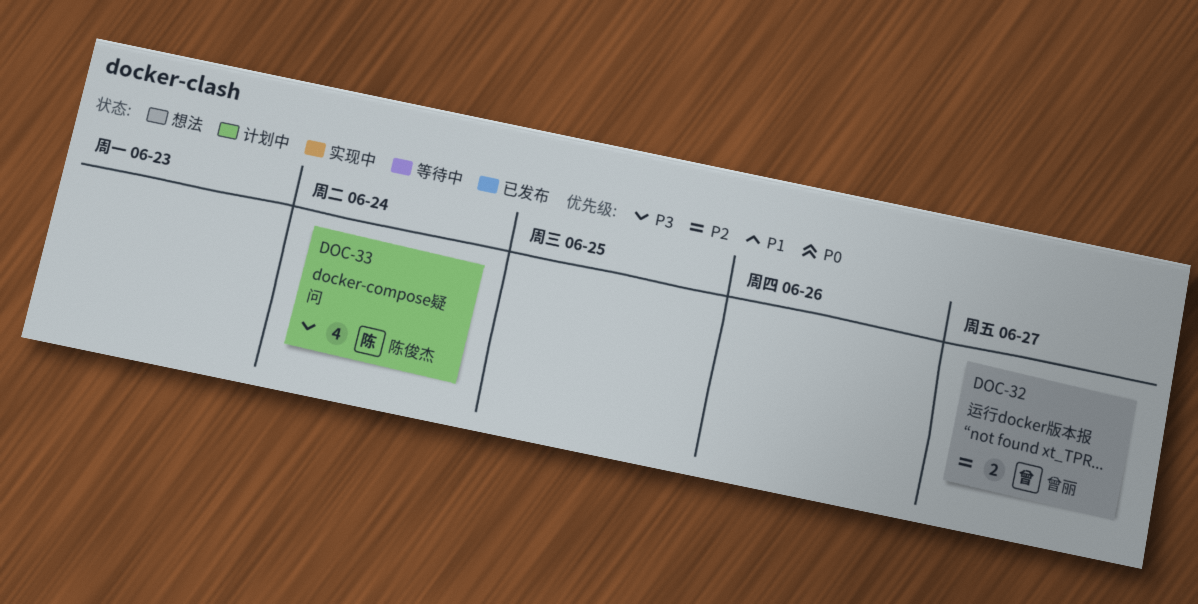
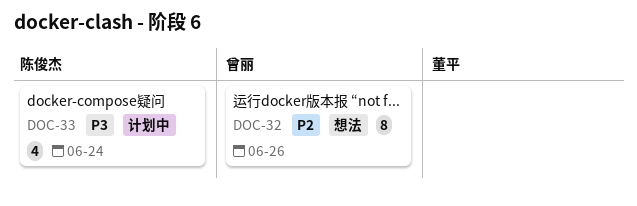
DOC-32, estimate: 2 -> 8
DOC-32, due: Jun 27 -> Jun 26

